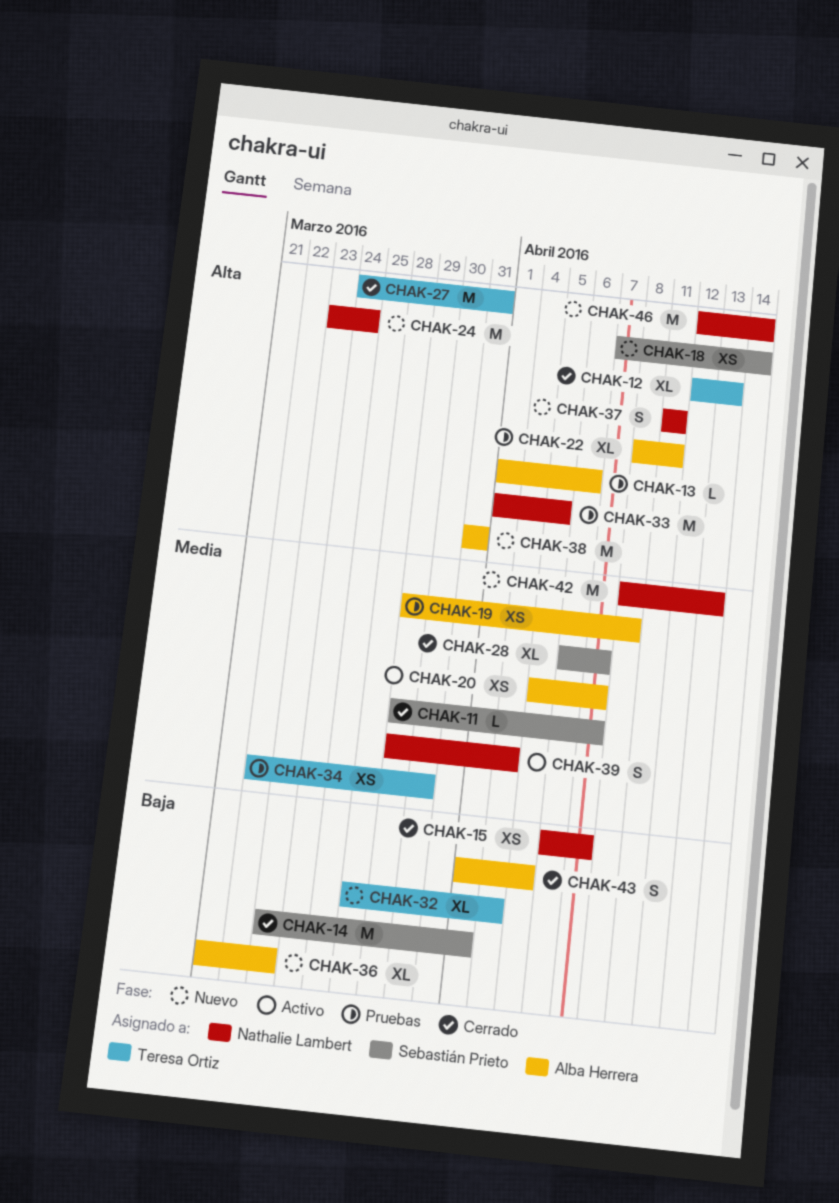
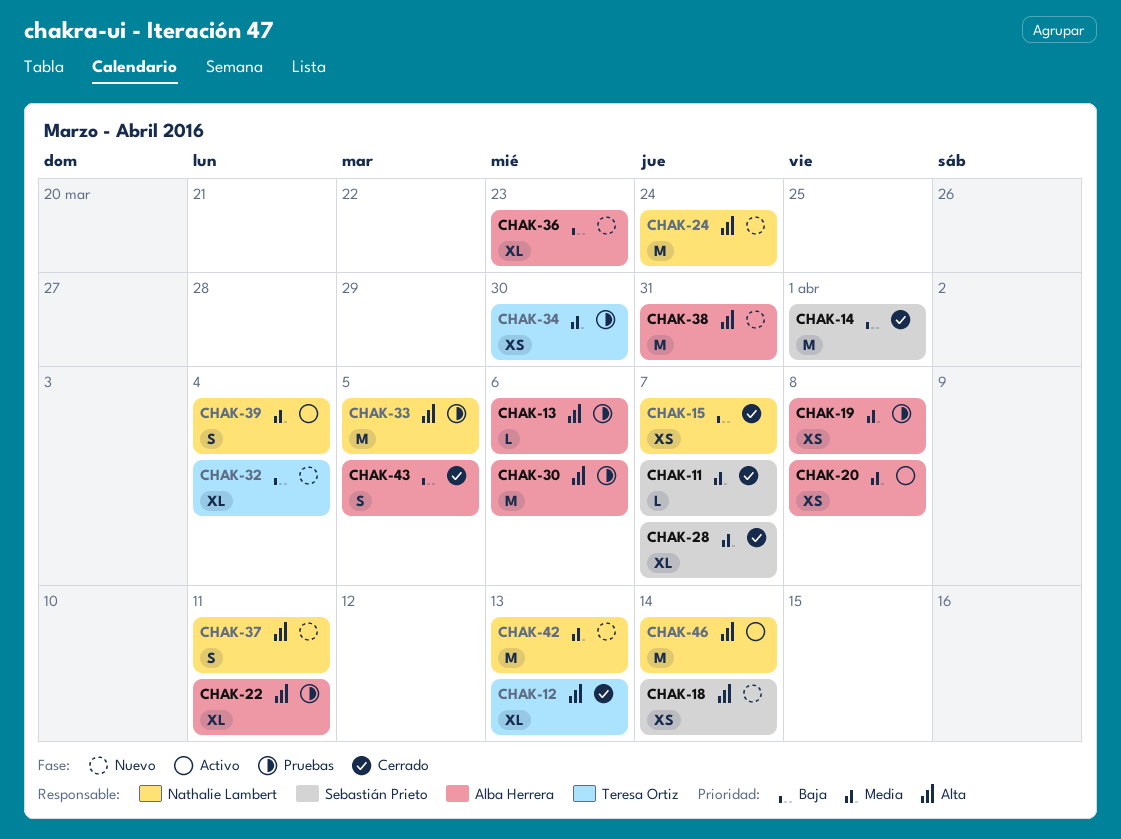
CHAK-20, due: Apr 7 -> Apr 8
CHAK-27: present -> none
CHAK-30: none -> present
CHAK-46, status: Nuevo -> Activo

